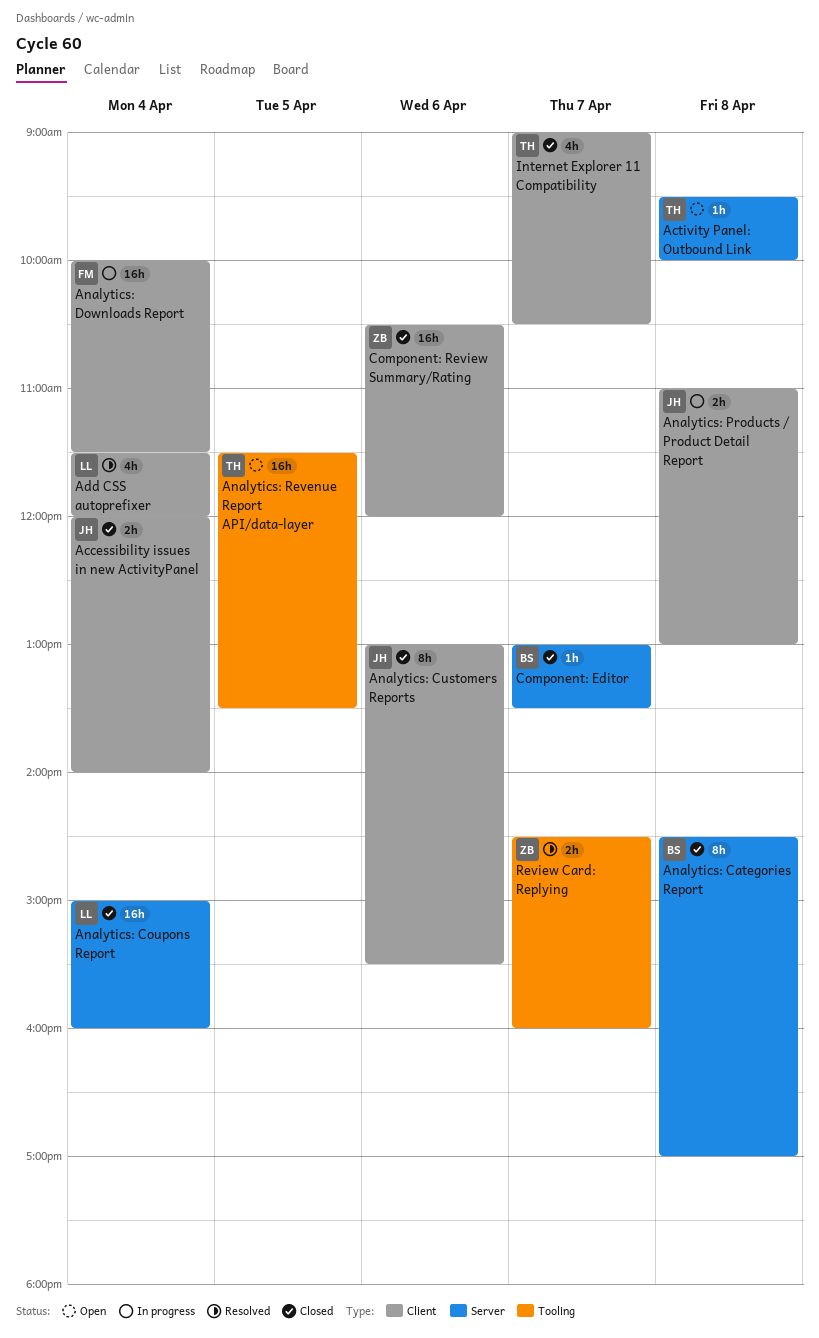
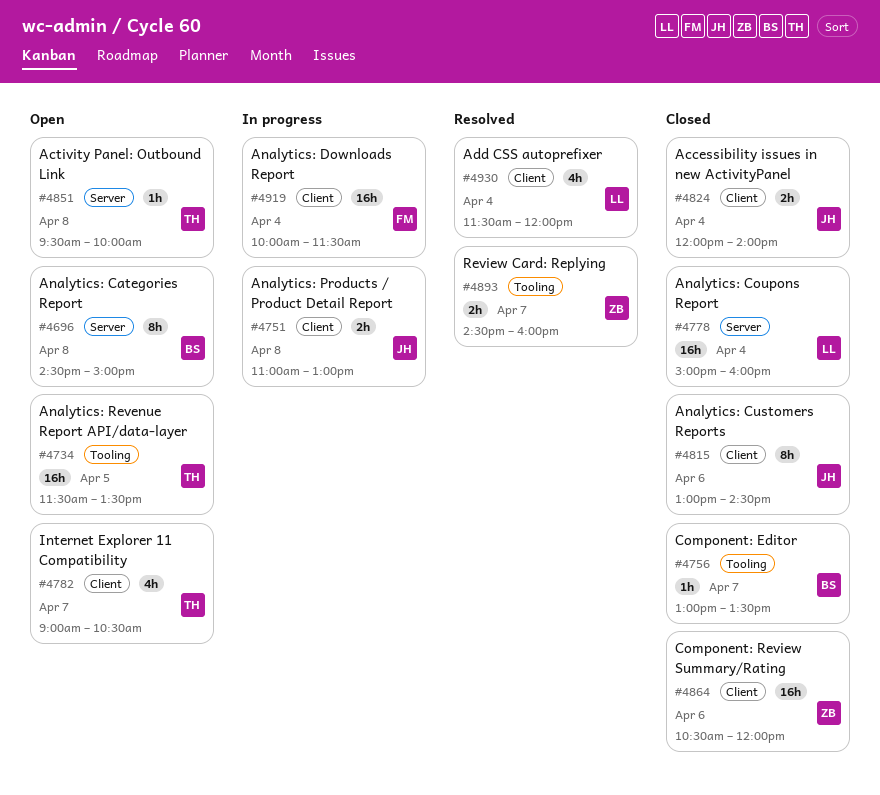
Analytics: Categories Report, status: Closed -> Open
Analytics: Categories Report, ends: 17:00 -> 15:00
Analytics: Customers Reports, ends: 15:30 -> 14:30
Component: Editor, label: Server -> Tooling
Internet Explorer 11 Compatibility, status: Closed -> Open

